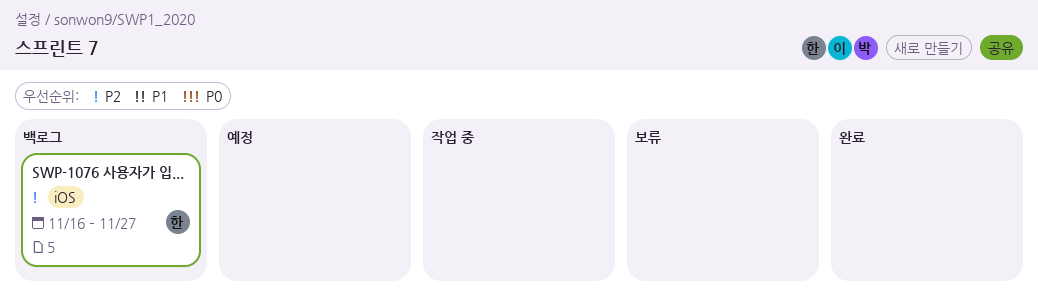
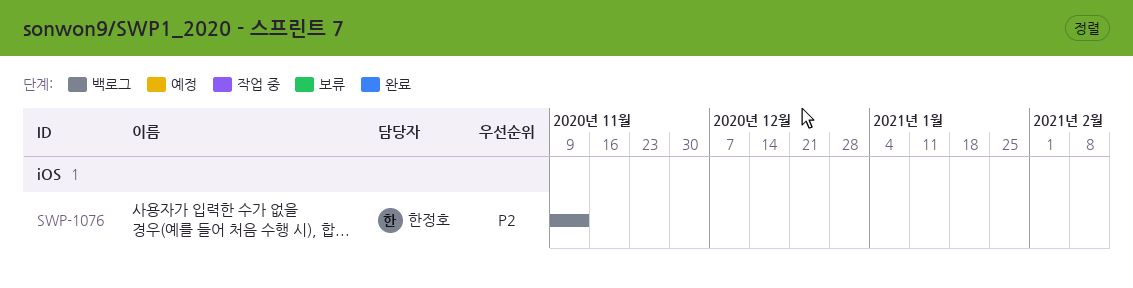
SWP-1076, start: Nov 16 -> Nov 9
SWP-1076, due: Nov 27 -> Nov 13

